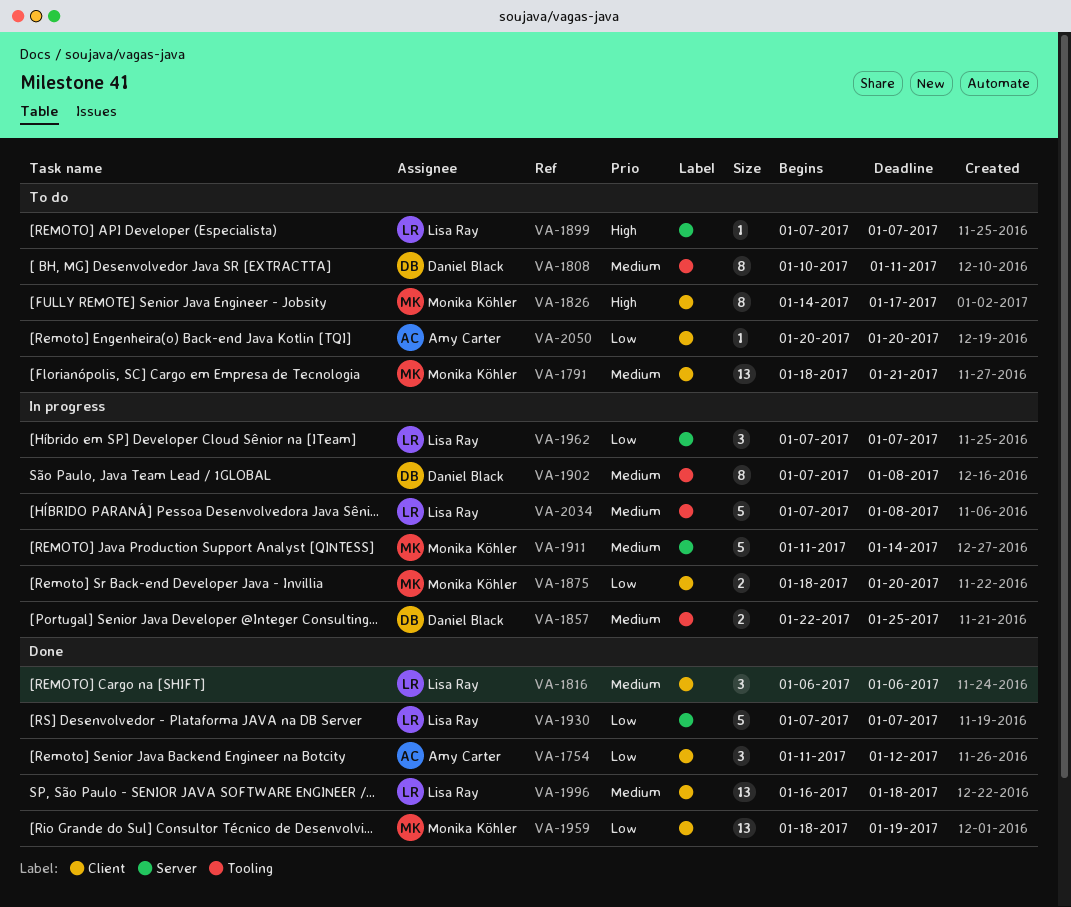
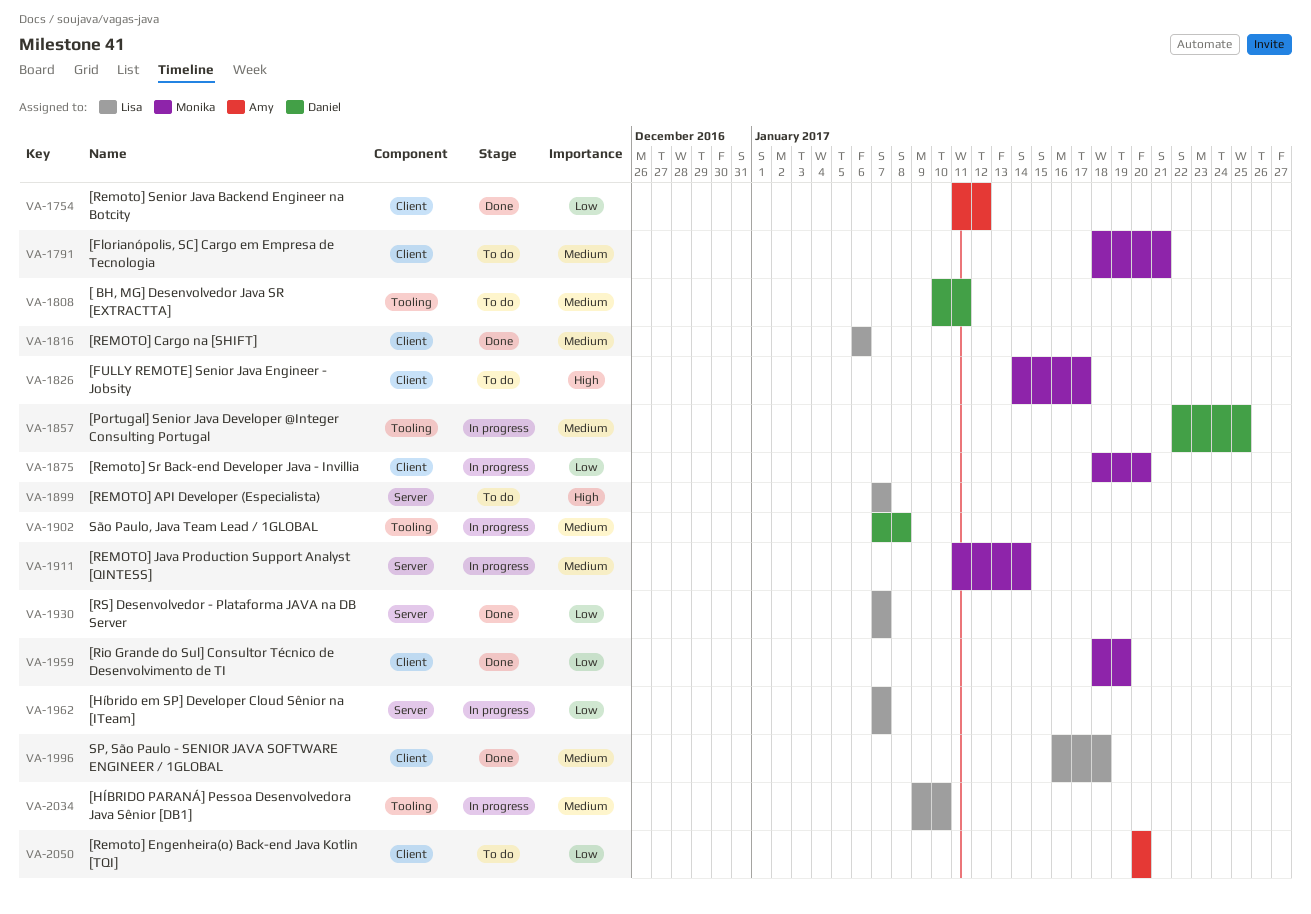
VA-2034, start: Jan 7 -> Jan 9
VA-2034, due: Jan 8 -> Jan 10

